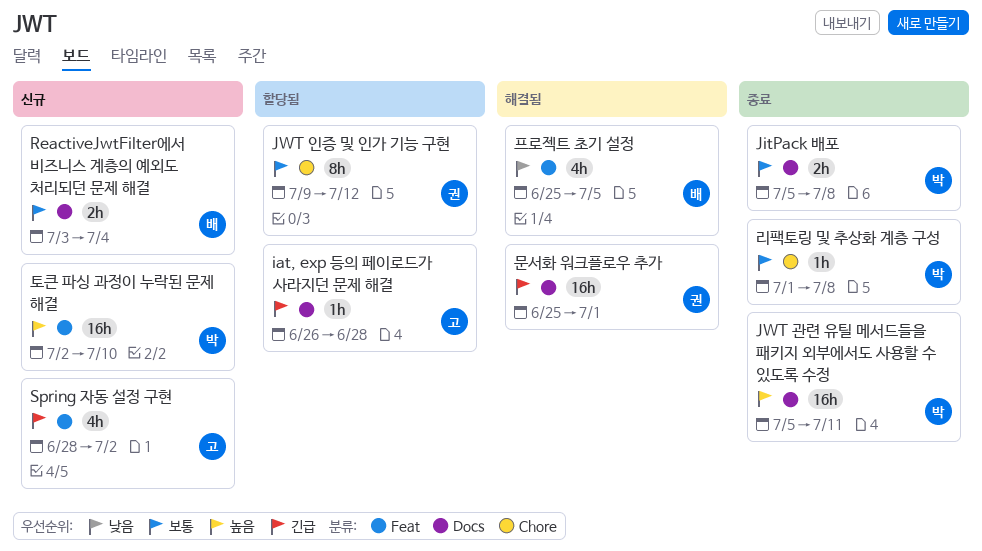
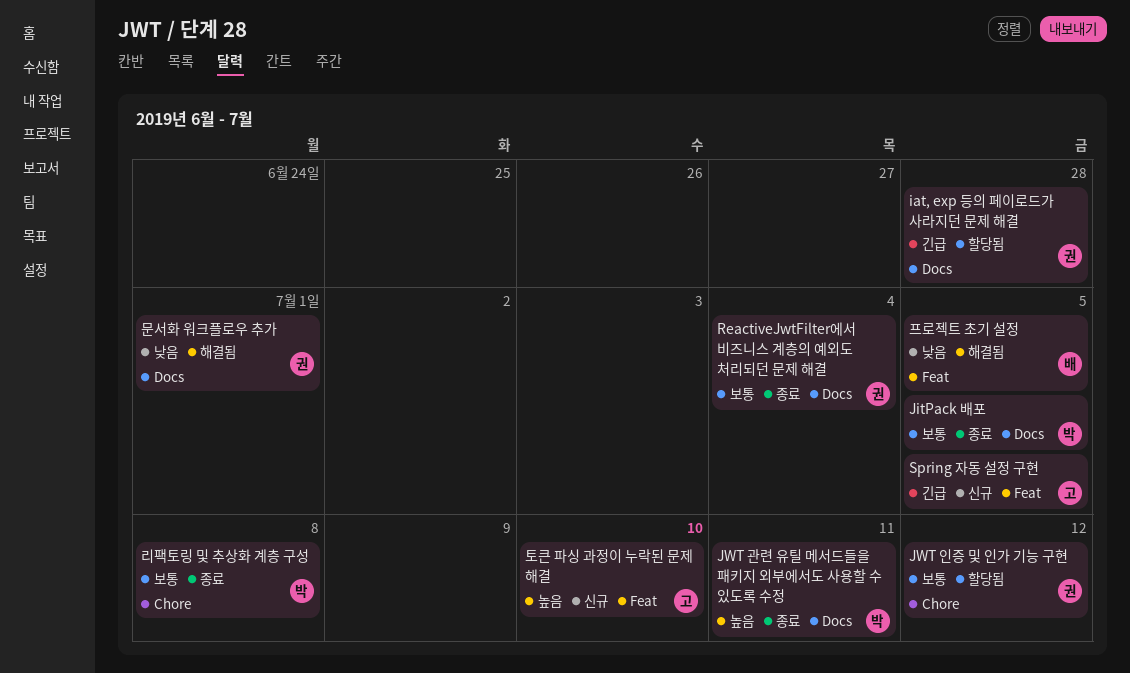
iat, exp 등의 페이로드가 사라지던 문제 해결, owner: 고 -> 권
JitPack 배포, due: Jul 8 -> Jul 5
ReactiveJwtFilter에서 비즈니스 계층의 예외도 처리되던 문제 해결, status: 신규 -> 종료
ReactiveJwtFilter에서 비즈니스 계층의 예외도 처리되던 문제 해결, owner: 배 -> 권
Spring 자동 설정 구현, due: Jul 2 -> Jul 5
문서화 워크플로우 추가, priority: 긴급 -> 낮음
토큰 파싱 과정이 누락된 문제 해결, owner: 박 -> 고

